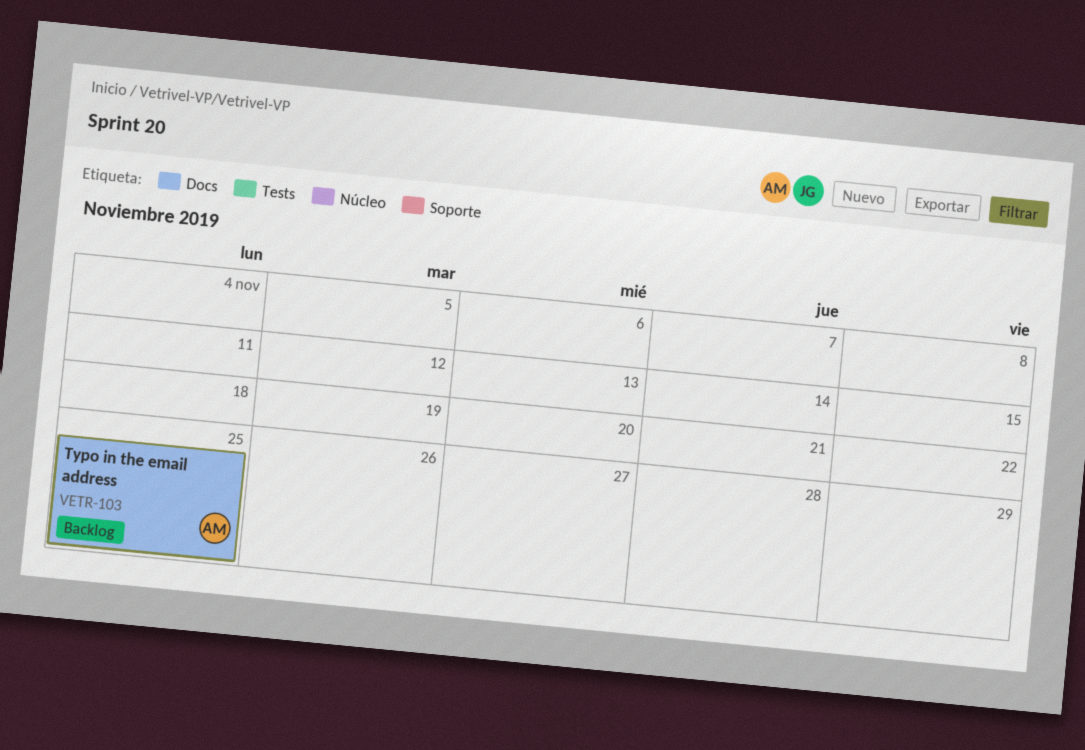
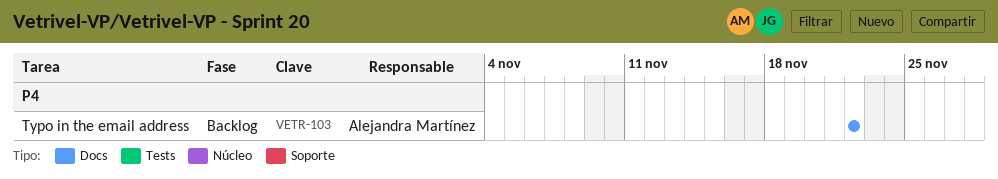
VETR-103, due: Nov 25 -> Nov 22

